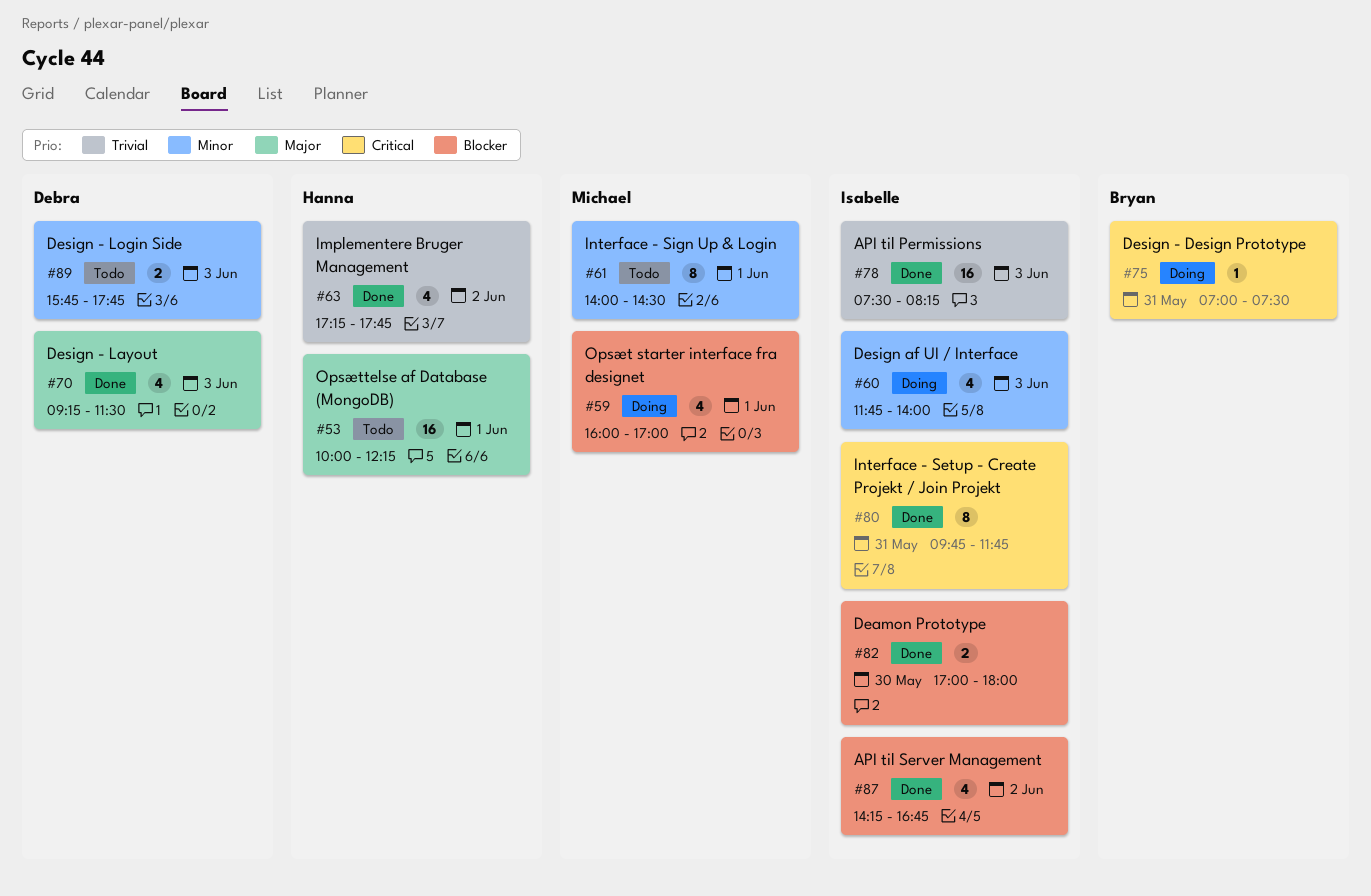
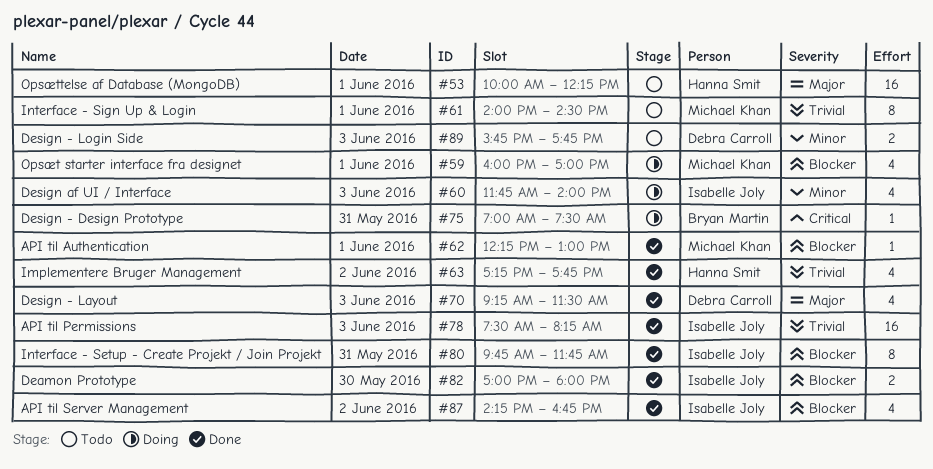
#61, priority: Minor -> Trivial
#62: none -> present
#80, priority: Critical -> Blocker

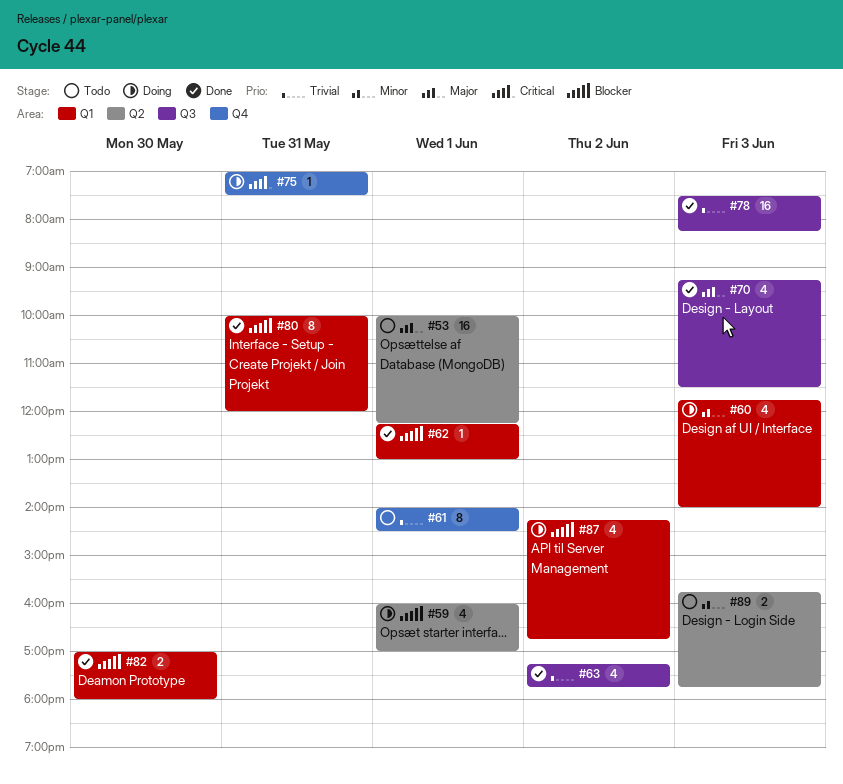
#80, begins: 09:45 -> 10:00
#80, ends: 11:45 -> 12:00
#87, status: Done -> Doing

